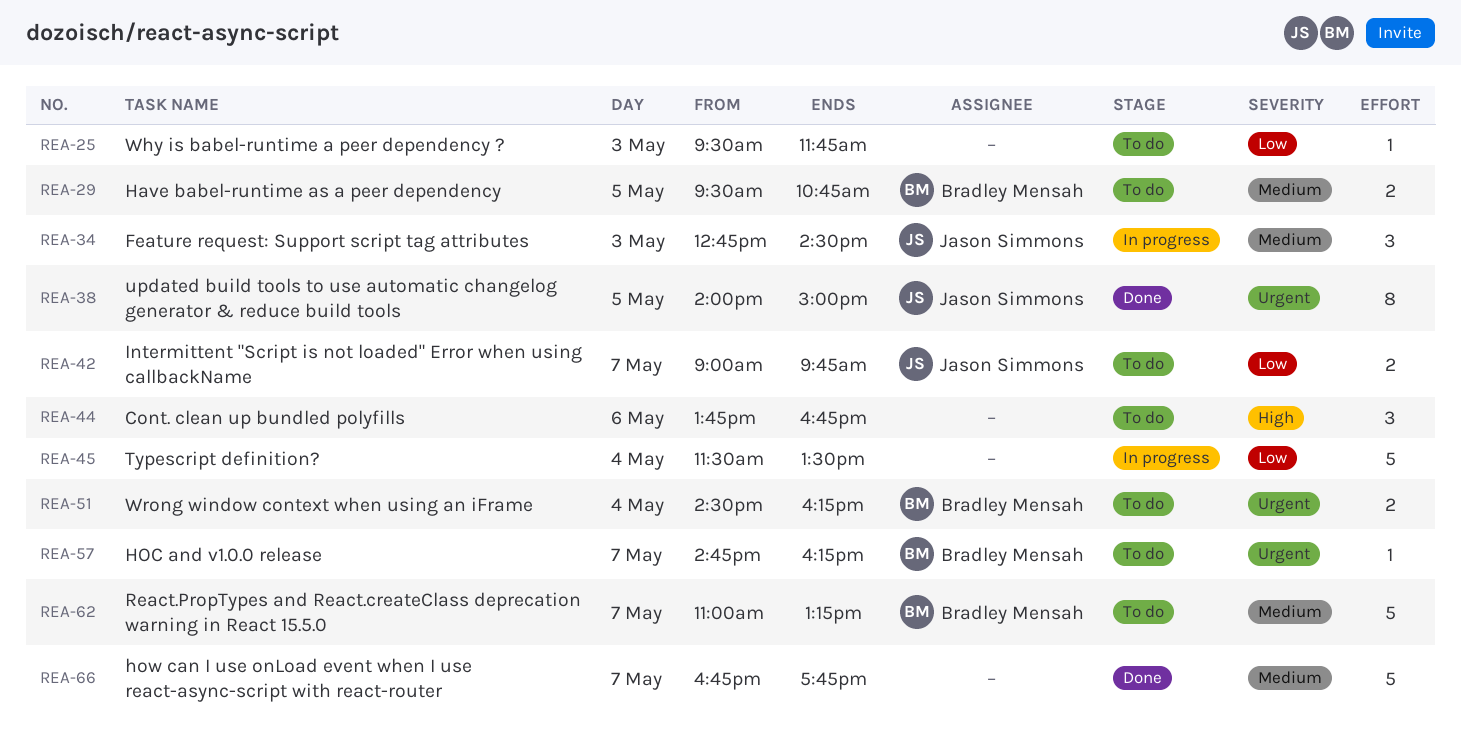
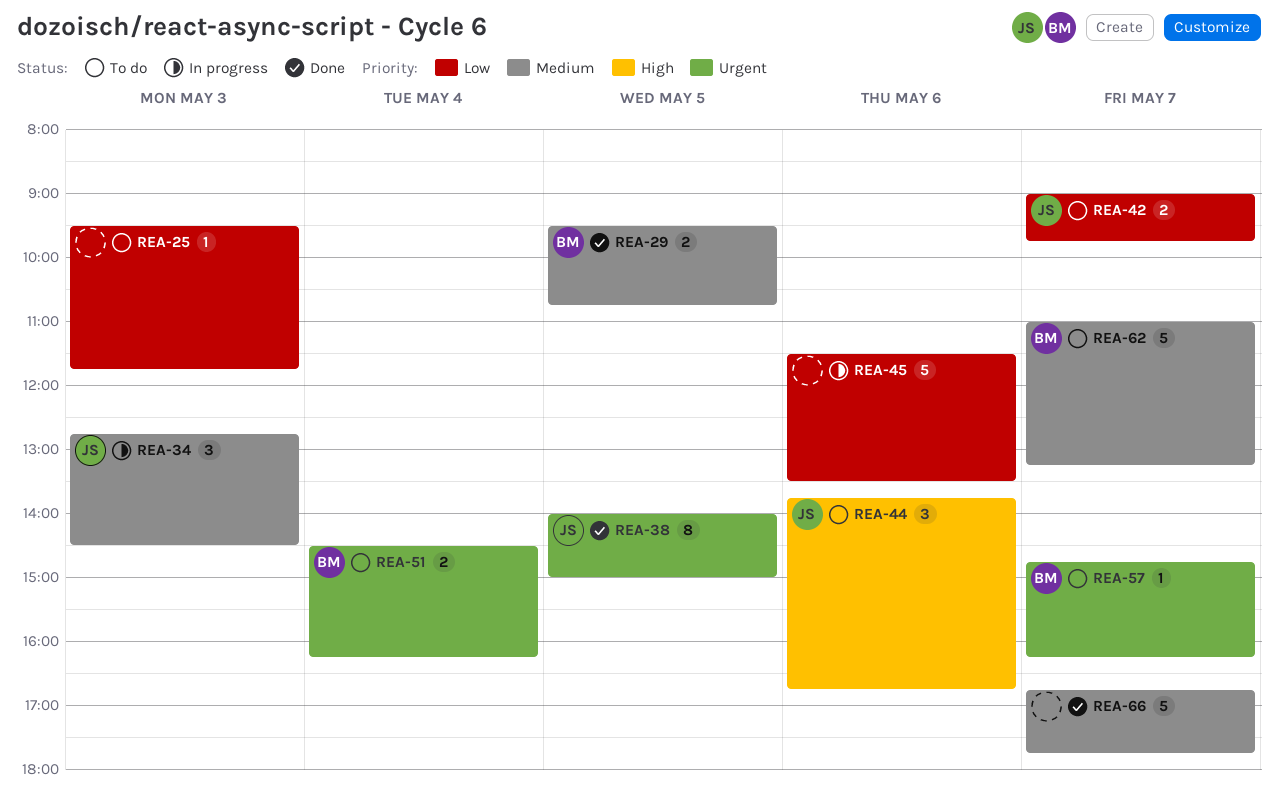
REA-29, status: To do -> Done
REA-44, owner: none -> Jason Simmons
REA-45, day: May 4 -> May 6

